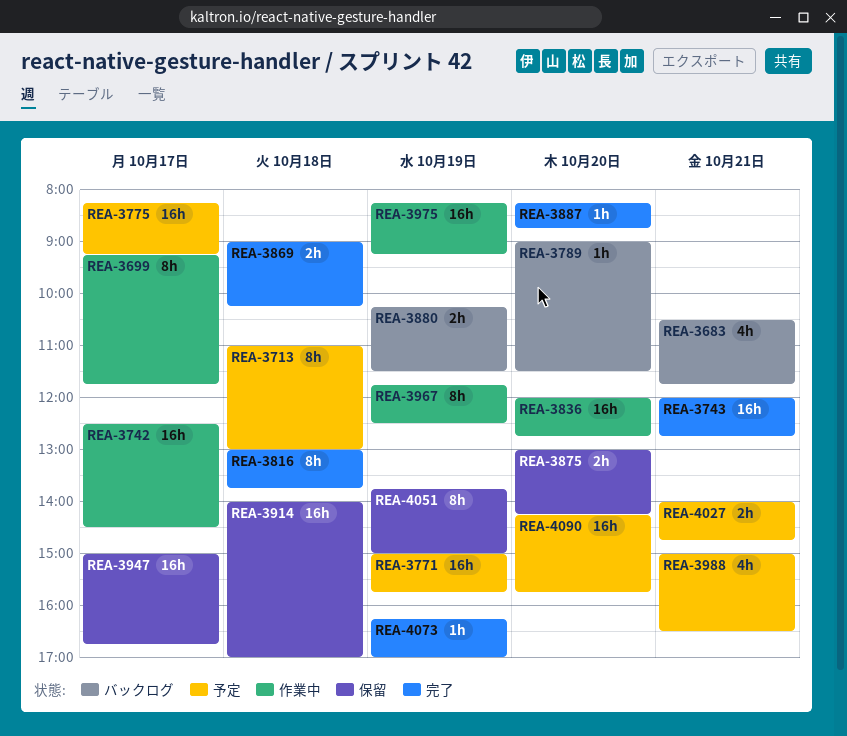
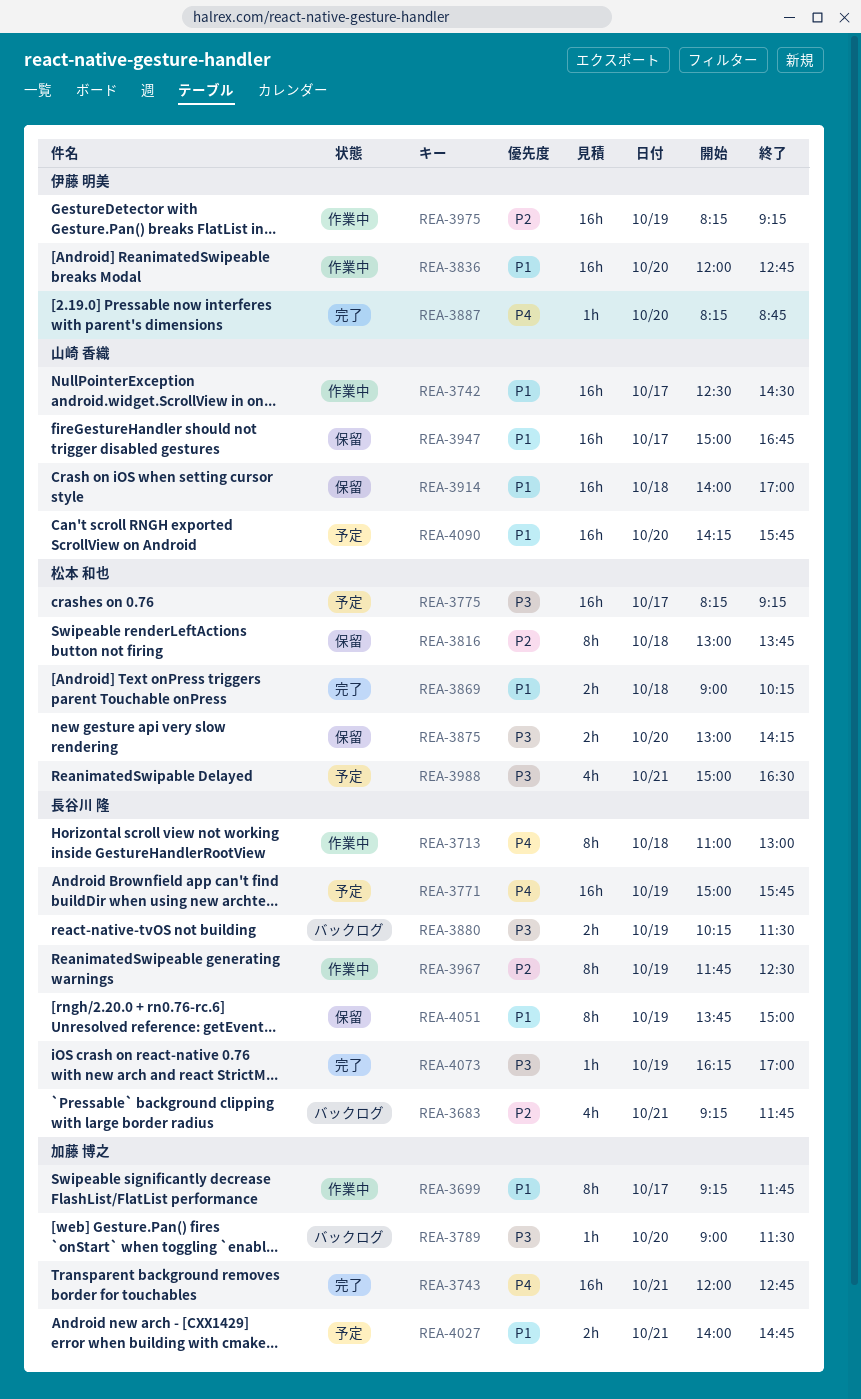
REA-3683, begins: 10:30 -> 09:15
REA-3713, status: 予定 -> 作業中
REA-3816, status: 完了 -> 保留

